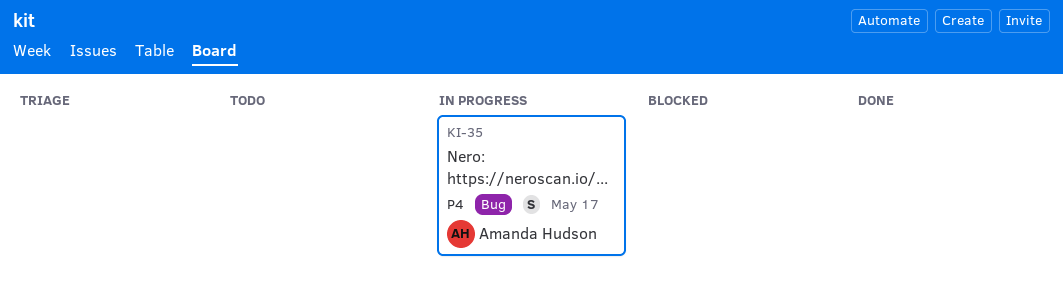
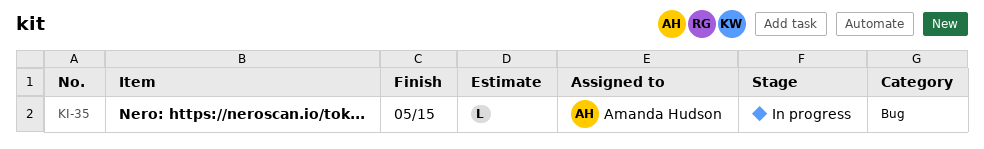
KI-35, estimate: S -> L
KI-35, due: May 17 -> May 15

